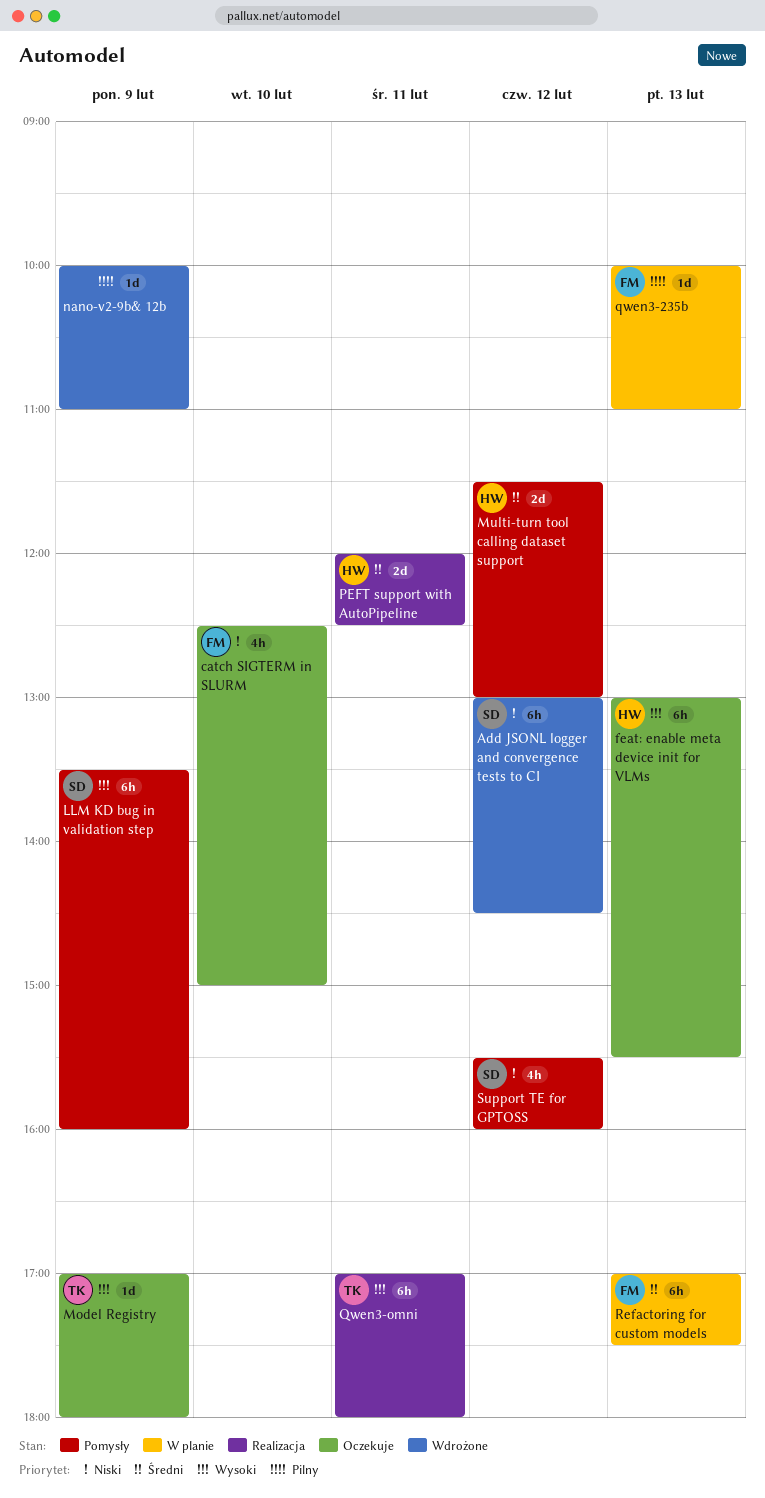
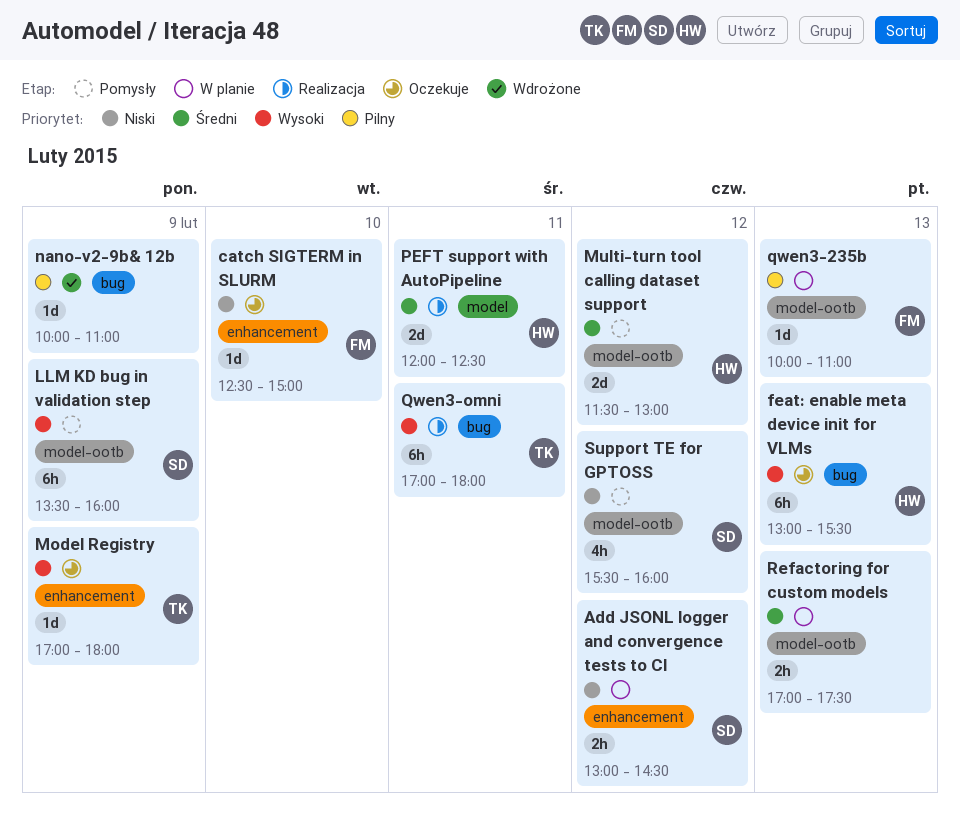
Add JSONL logger and convergence tests to CI, status: Wdrożone -> W planie
Add JSONL logger and convergence tests to CI, estimate: 6h -> 2h
catch SIGTERM in SLURM, estimate: 4h -> 1d
Refactoring for custom models, owner: FM -> none
Refactoring for custom models, estimate: 6h -> 2h

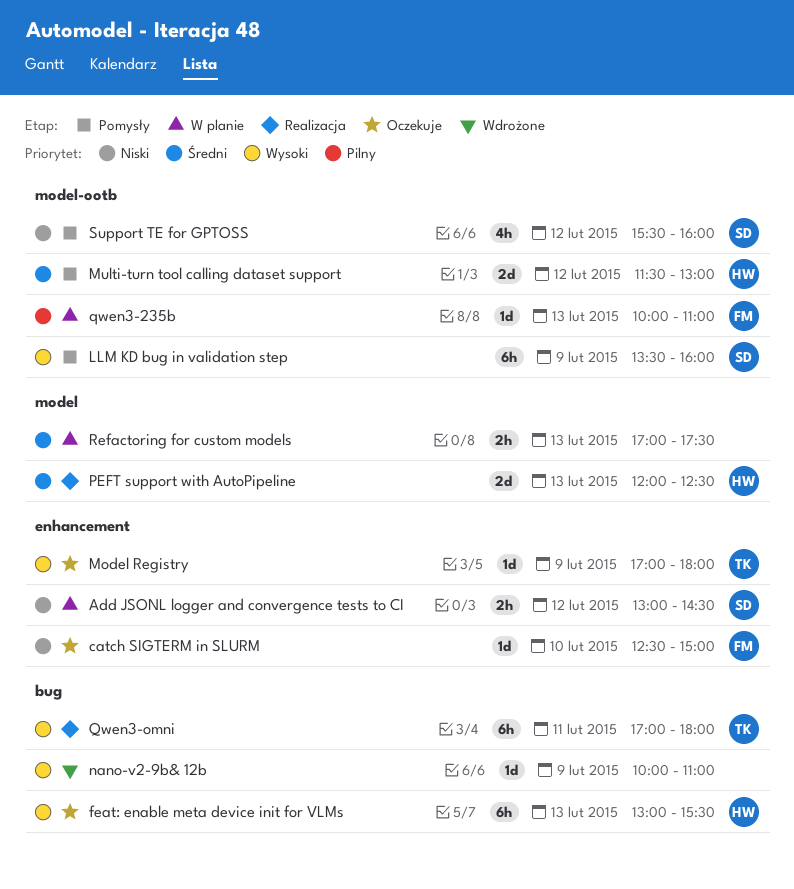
nano-v2-9b& 12b, priority: Pilny -> Wysoki
PEFT support with AutoPipeline, day: Feb 11 -> Feb 13
Refactoring for custom models, label: model-ootb -> model

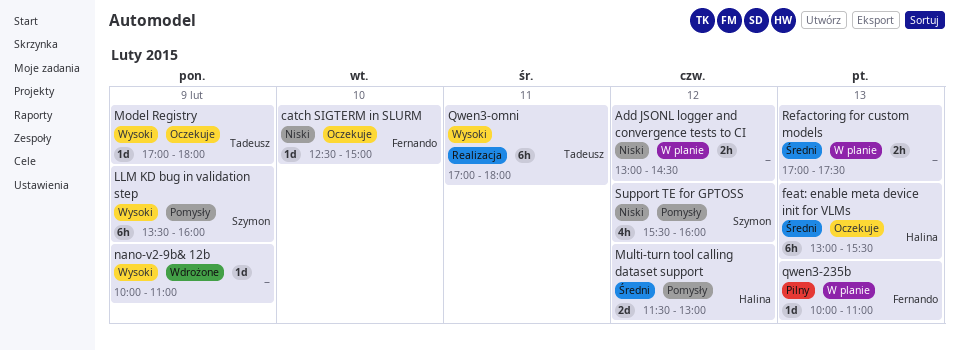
Add JSONL logger and convergence tests to CI, owner: Szymon -> none
feat: enable meta device init for VLMs, priority: Wysoki -> Średni
PEFT support with AutoPipeline: present -> none

